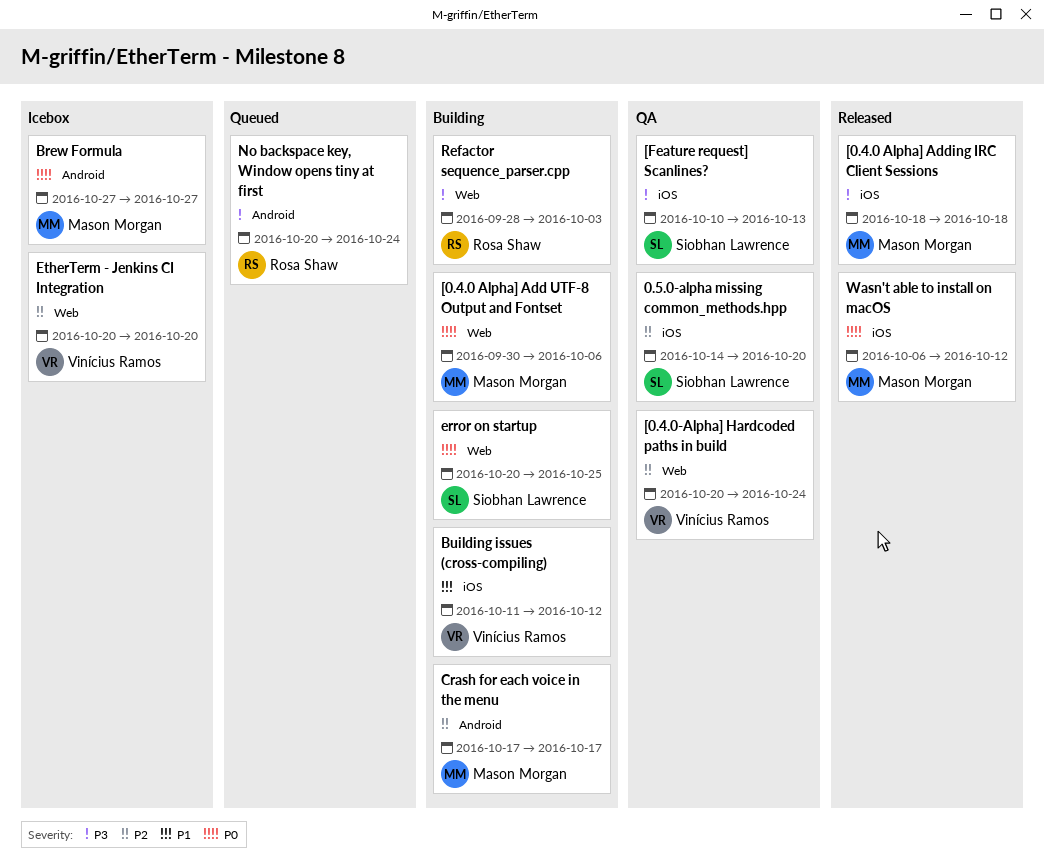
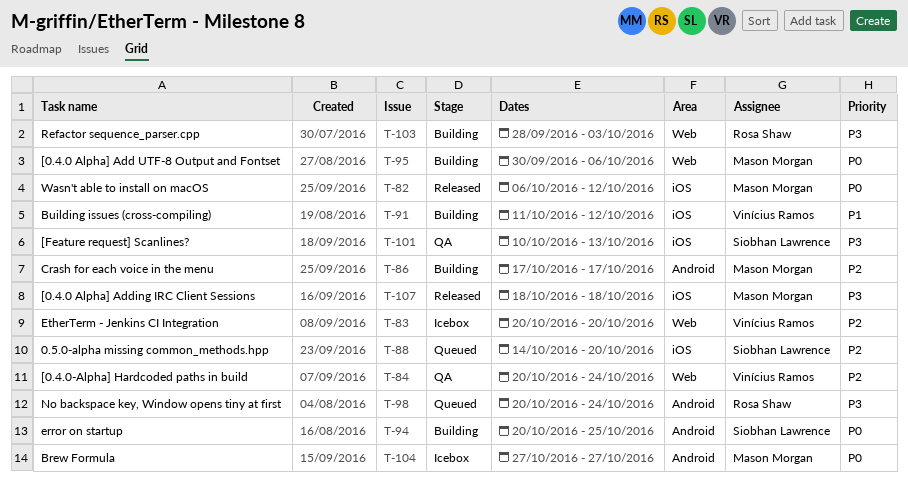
0.5.0-alpha missing common_methods.hpp, status: QA -> Queued
error on startup, label: Web -> Android

